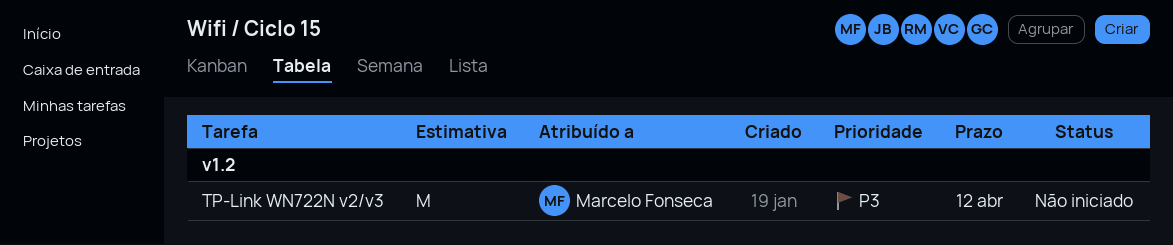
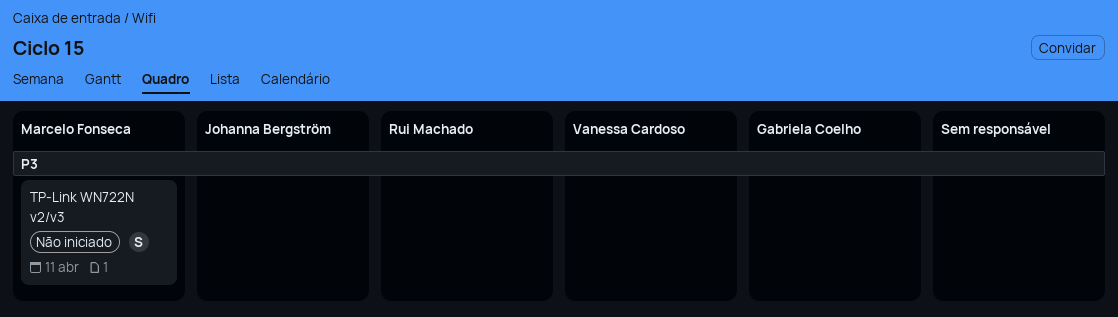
TP-Link WN722N v2/v3, estimate: M -> S
TP-Link WN722N v2/v3, due: Apr 12 -> Apr 11

